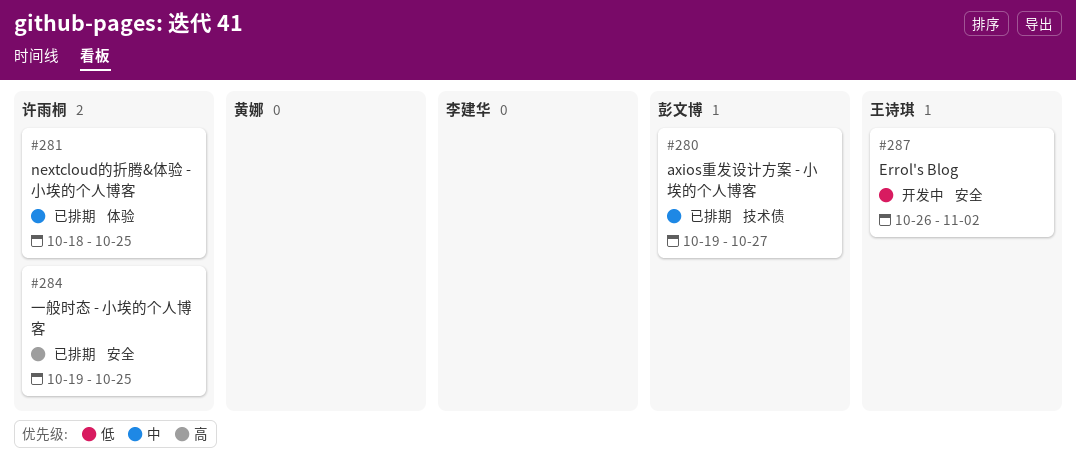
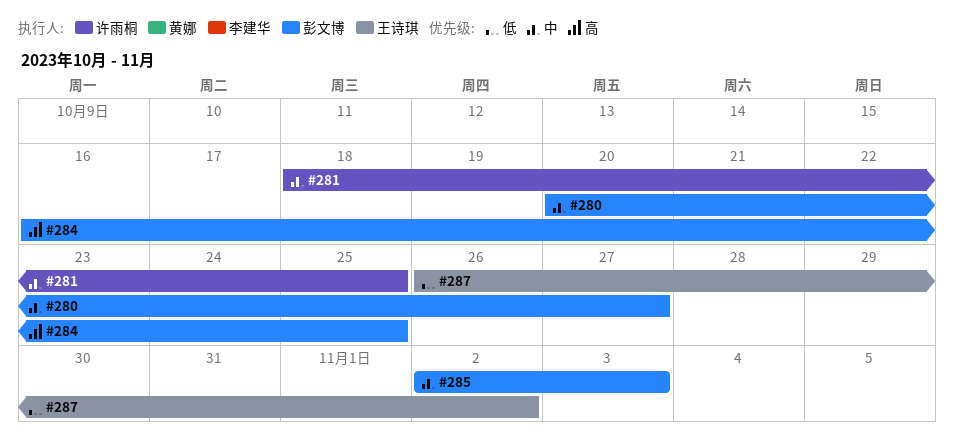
#280, start: Oct 19 -> Oct 20
#284, owner: 许雨桐 -> 彭文博
#284, start: Oct 19 -> Oct 16
#285: none -> present

